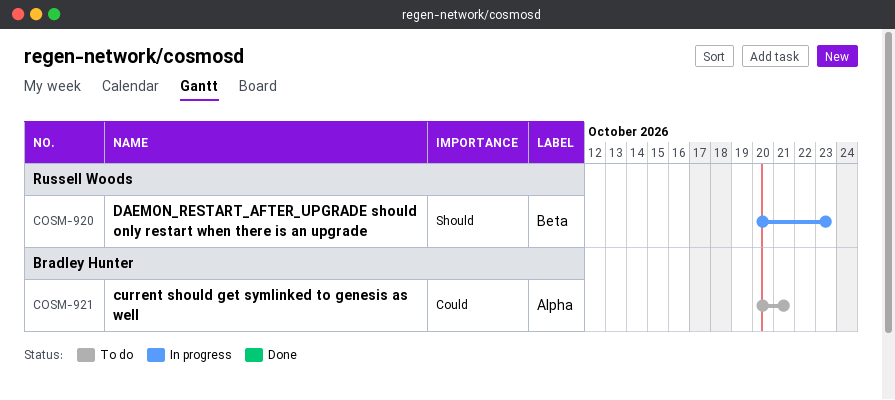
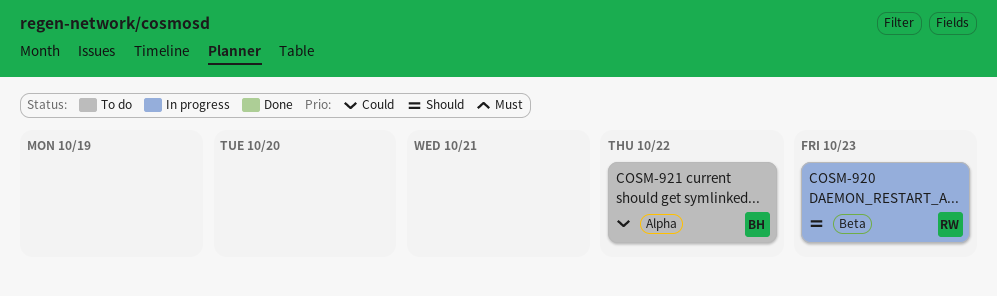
COSM-921, due: Oct 21 -> Oct 22

